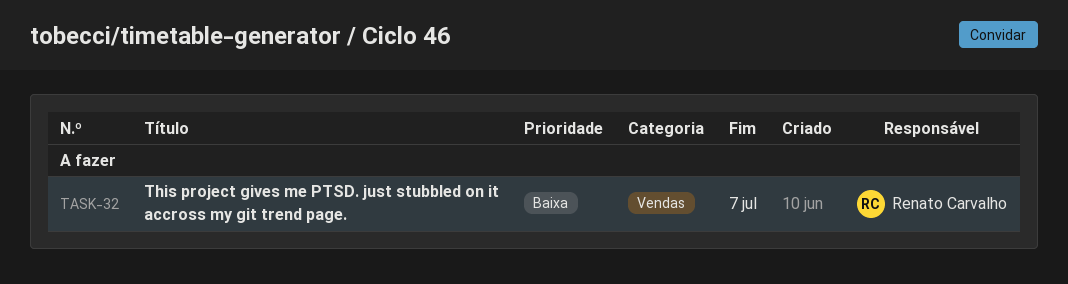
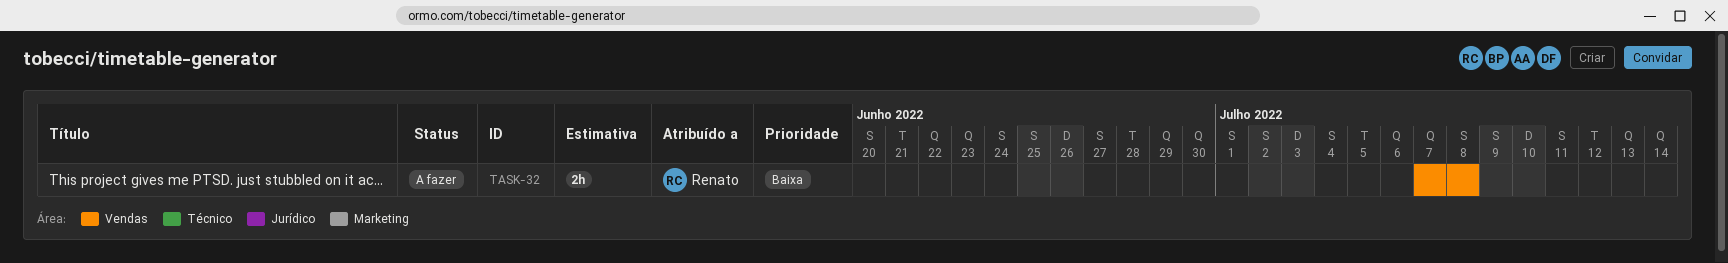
TASK-32, due: Jul 7 -> Jul 8

